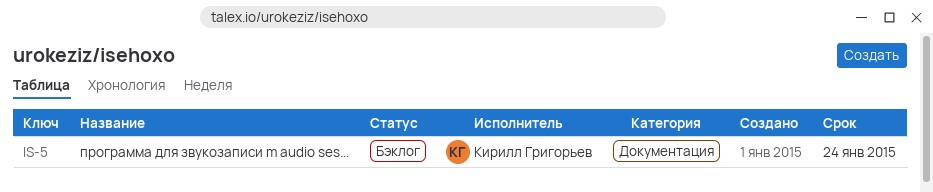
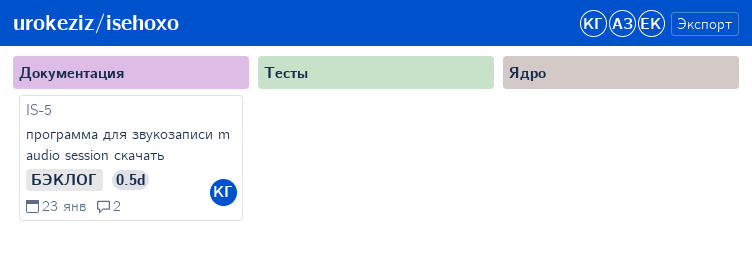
IS-5, due: Jan 24 -> Jan 23

